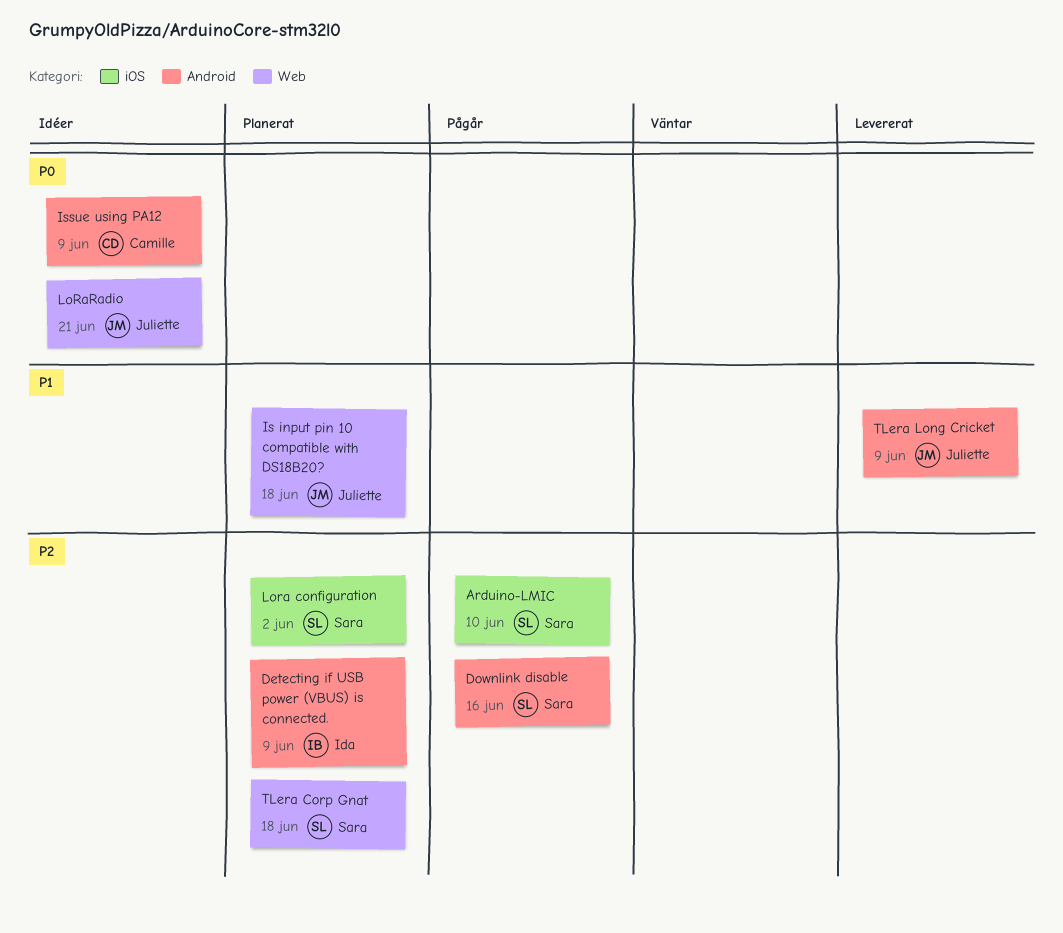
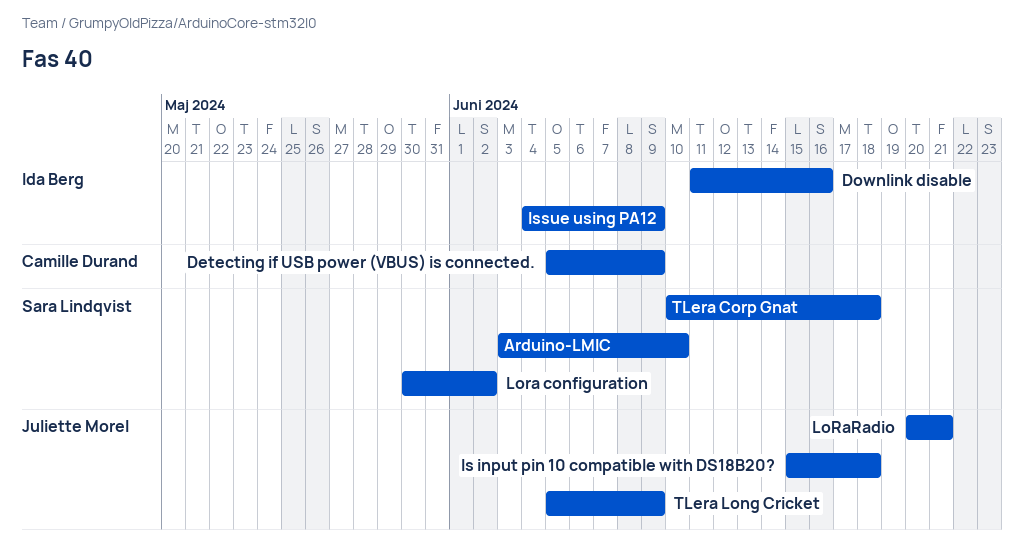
Detecting if USB power (VBUS) is connected., owner: Ida Berg -> Camille Durand
Downlink disable, owner: Sara Lindqvist -> Ida Berg
Issue using PA12, owner: Camille Durand -> Ida Berg

